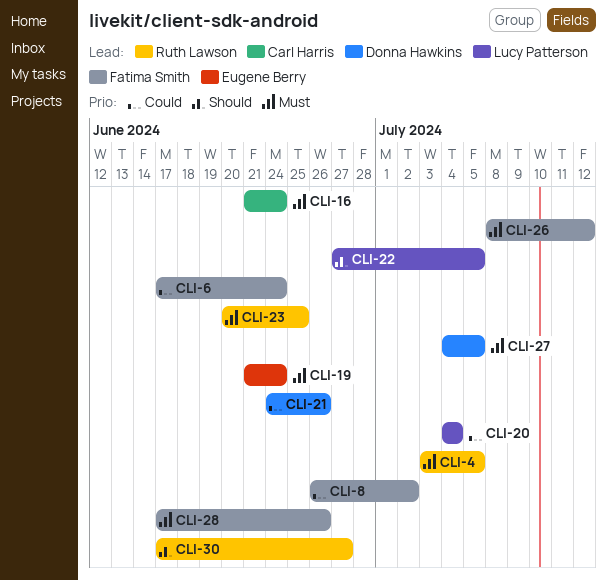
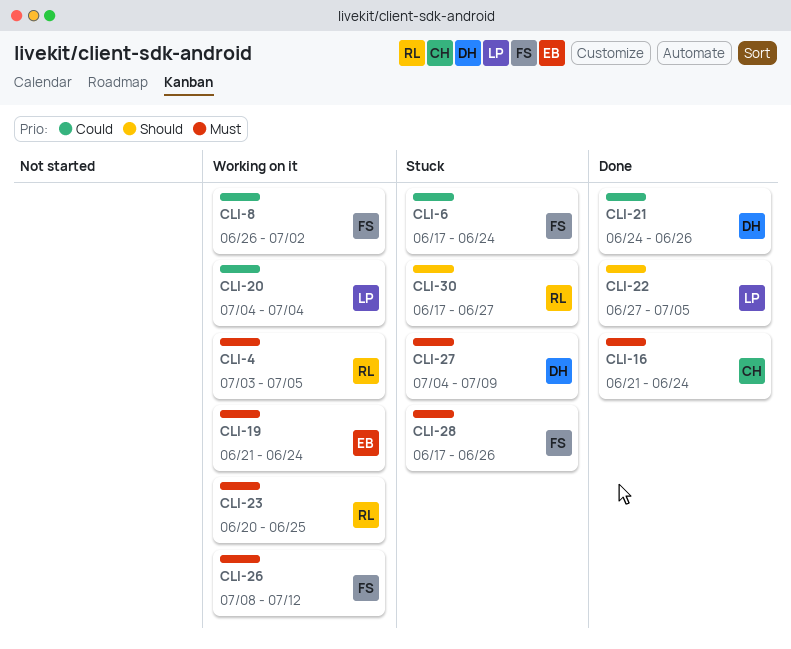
CLI-27, due: Jul 5 -> Jul 9

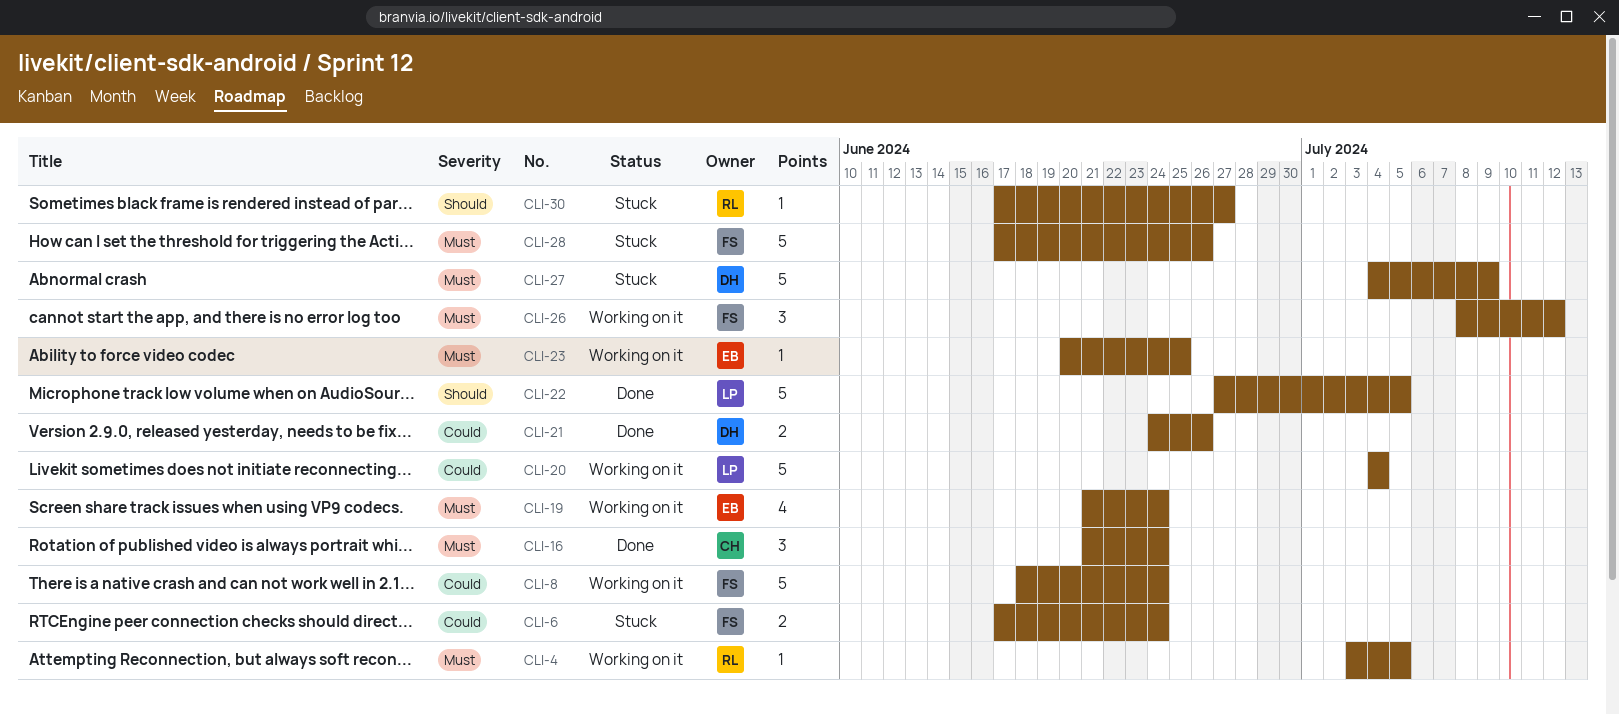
CLI-8, start: Jun 26 -> Jun 18
CLI-8, due: Jul 2 -> Jun 24
CLI-23, owner: RL -> EB

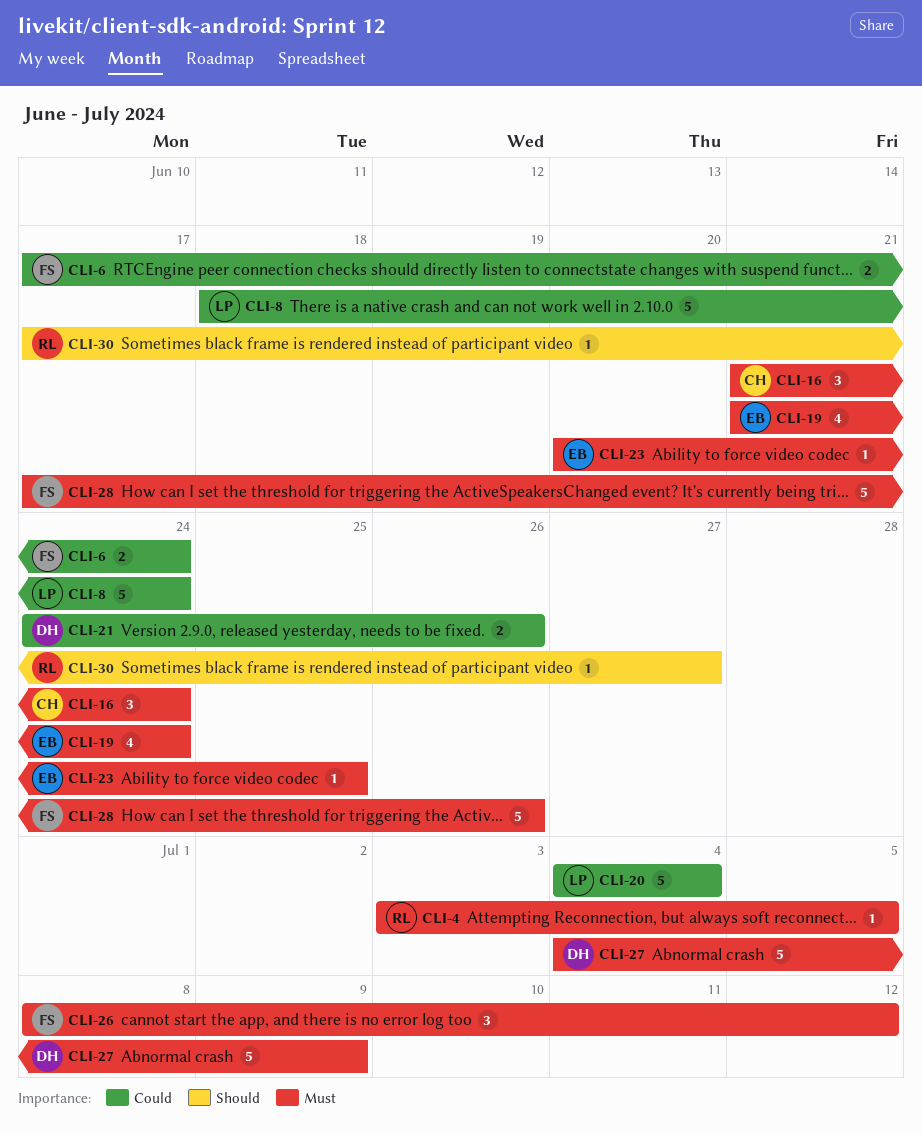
CLI-8, owner: FS -> LP
CLI-22: present -> none

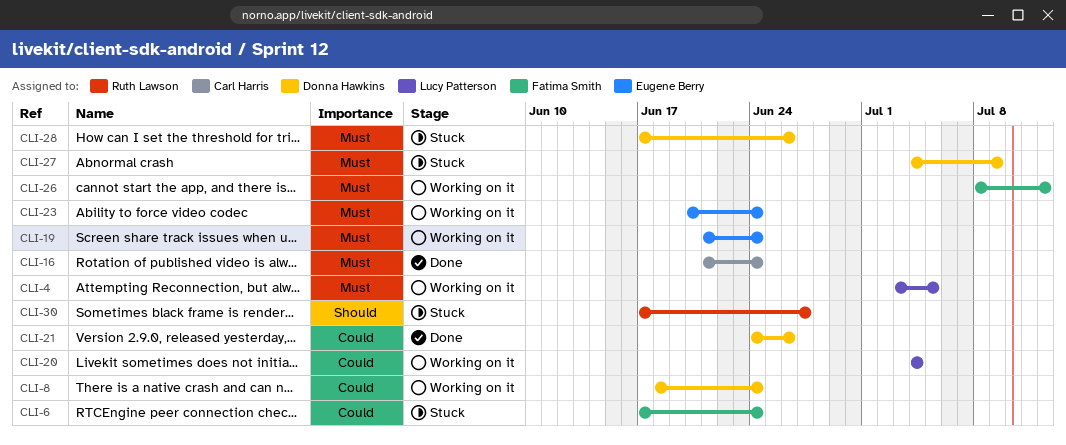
CLI-4, owner: Ruth Lawson -> Lucy Patterson
CLI-8, owner: Lucy Patterson -> Donna Hawkins
CLI-23, due: Jun 25 -> Jun 24
CLI-28, owner: Fatima Smith -> Donna Hawkins

